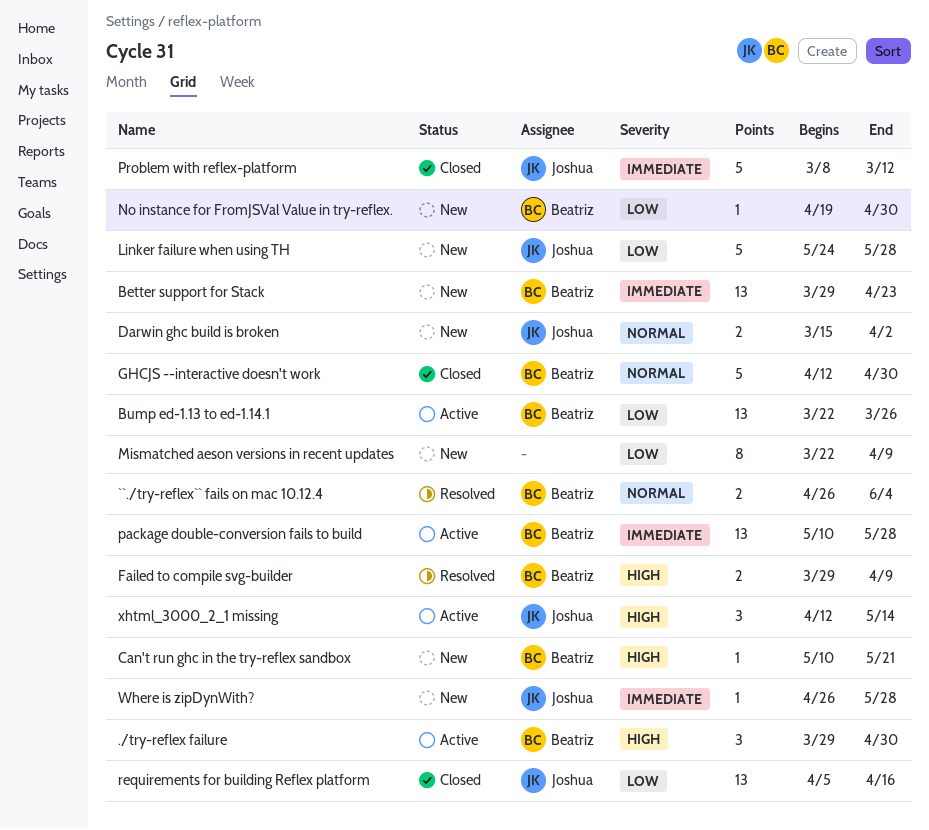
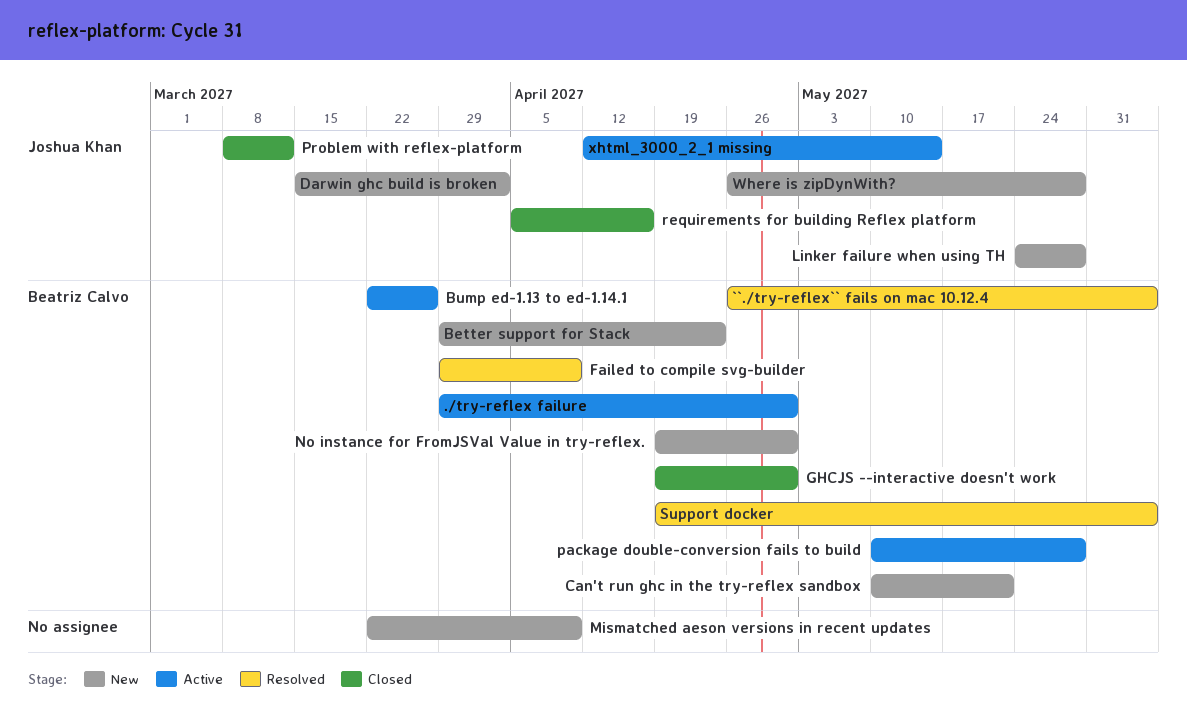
GHCJS --interactive doesn't work, start: Apr 12 -> Apr 19
Support docker: none -> present

